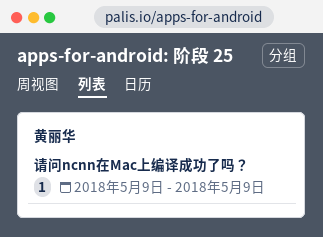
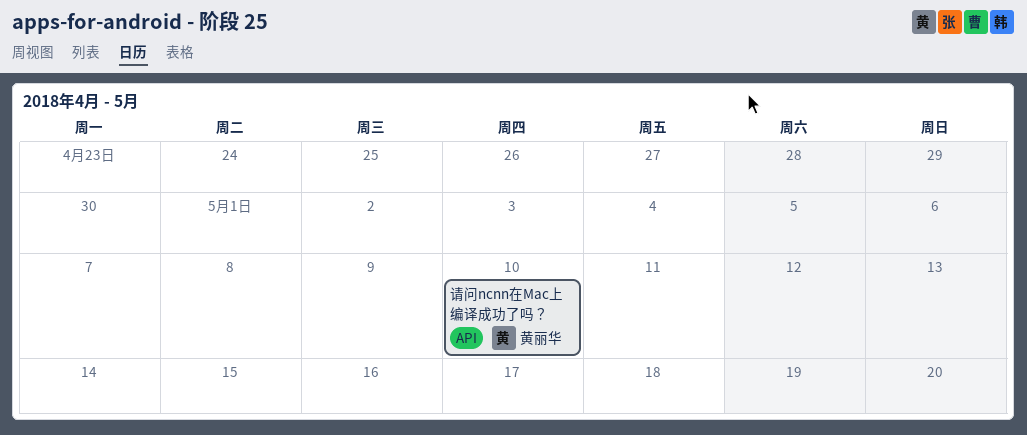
请问ncnn在Mac上编译成功了吗？, due: May 9 -> May 10

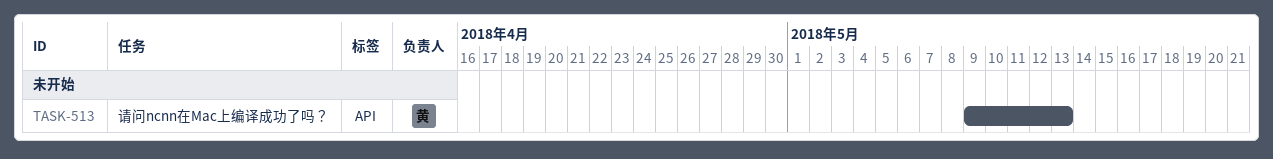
请问ncnn在Mac上编译成功了吗？, due: May 10 -> May 13

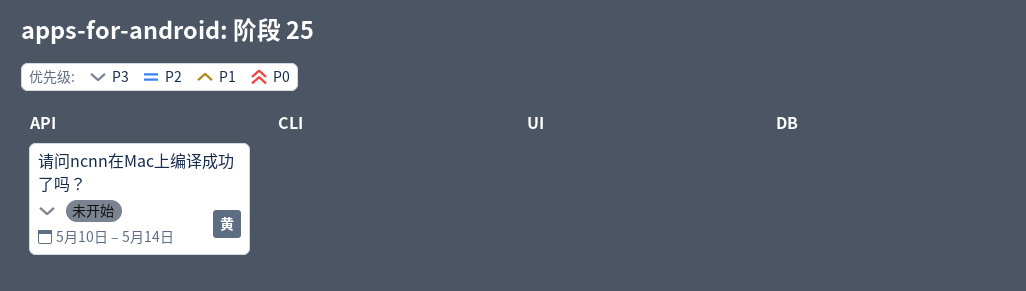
请问ncnn在Mac上编译成功了吗？, start: May 9 -> May 10
请问ncnn在Mac上编译成功了吗？, due: May 13 -> May 14

